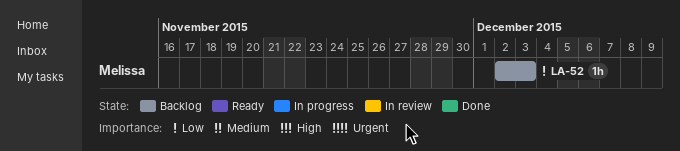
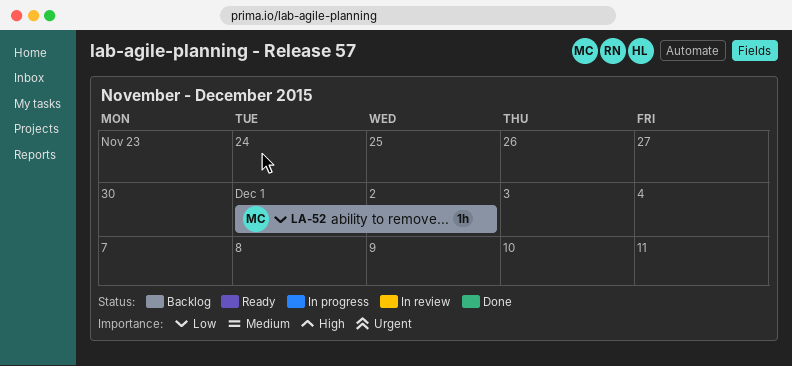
LA-52, start: Dec 2 -> Dec 1
LA-52, due: Dec 3 -> Dec 2

